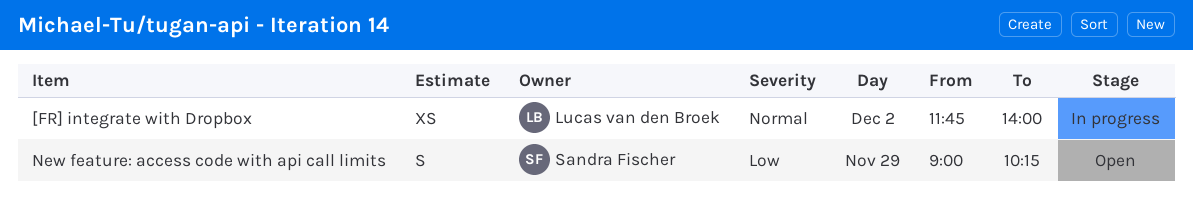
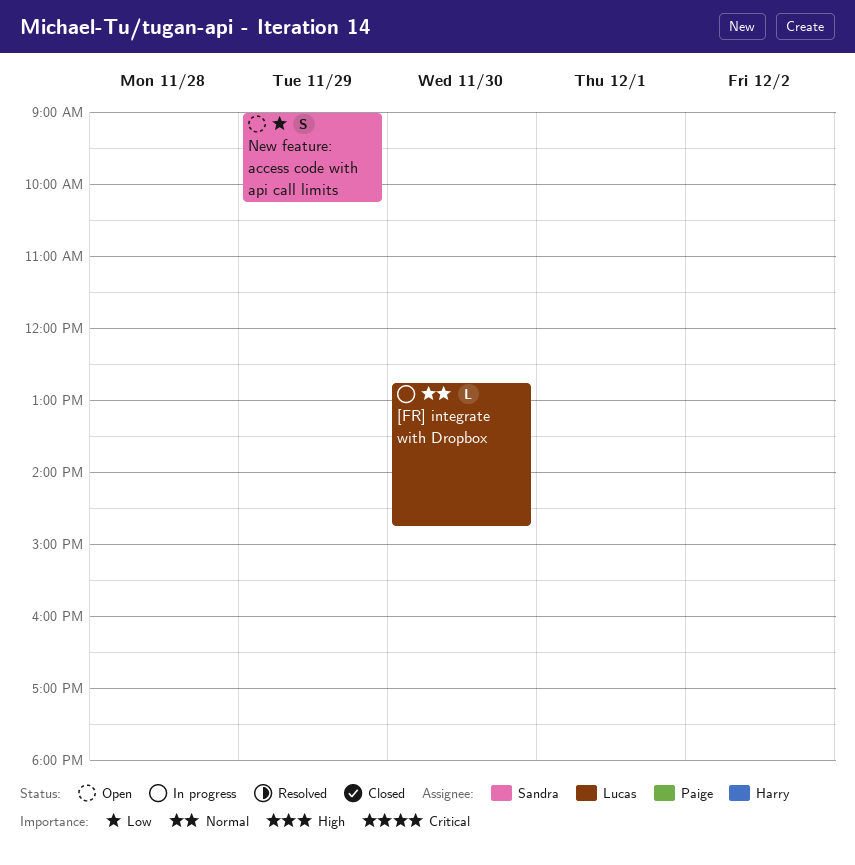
[FR] integrate with Dropbox, estimate: XS -> L
[FR] integrate with Dropbox, day: Dec 2 -> Nov 30
[FR] integrate with Dropbox, begins: 11:45 -> 12:45
[FR] integrate with Dropbox, ends: 14:00 -> 14:45

